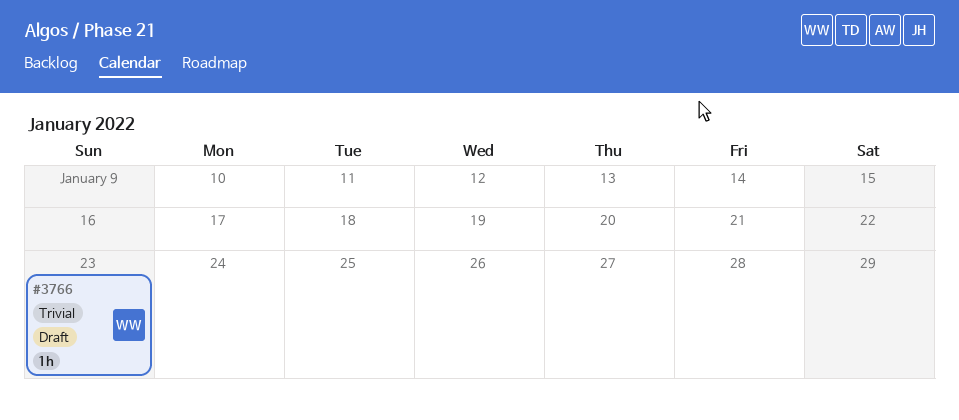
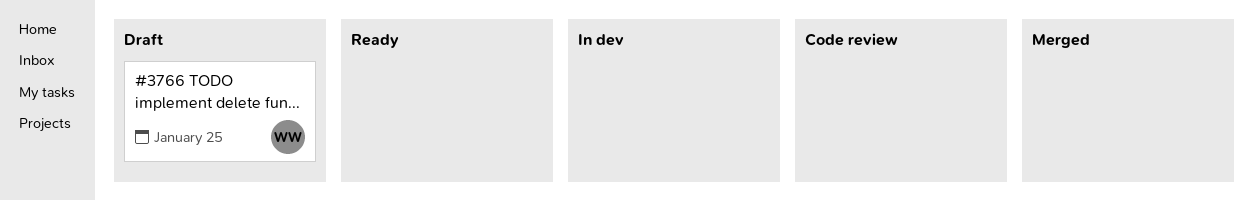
#3766, due: Jan 23 -> Jan 25

